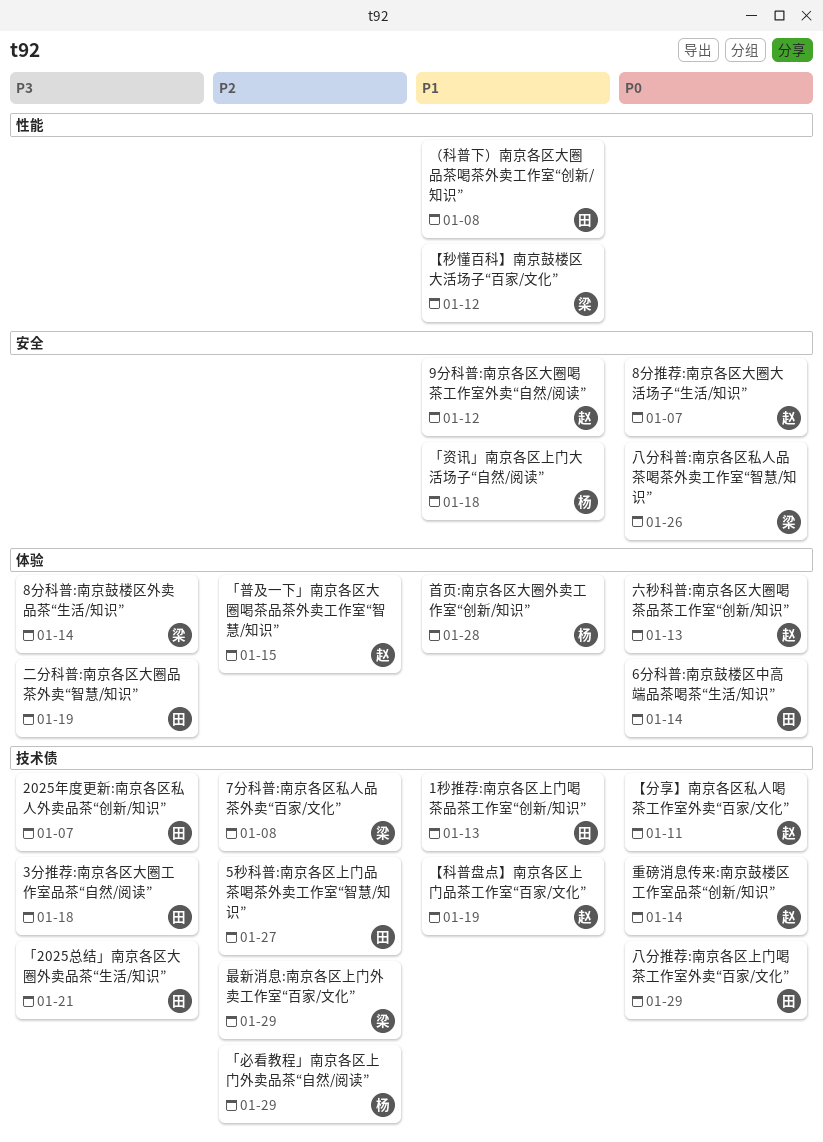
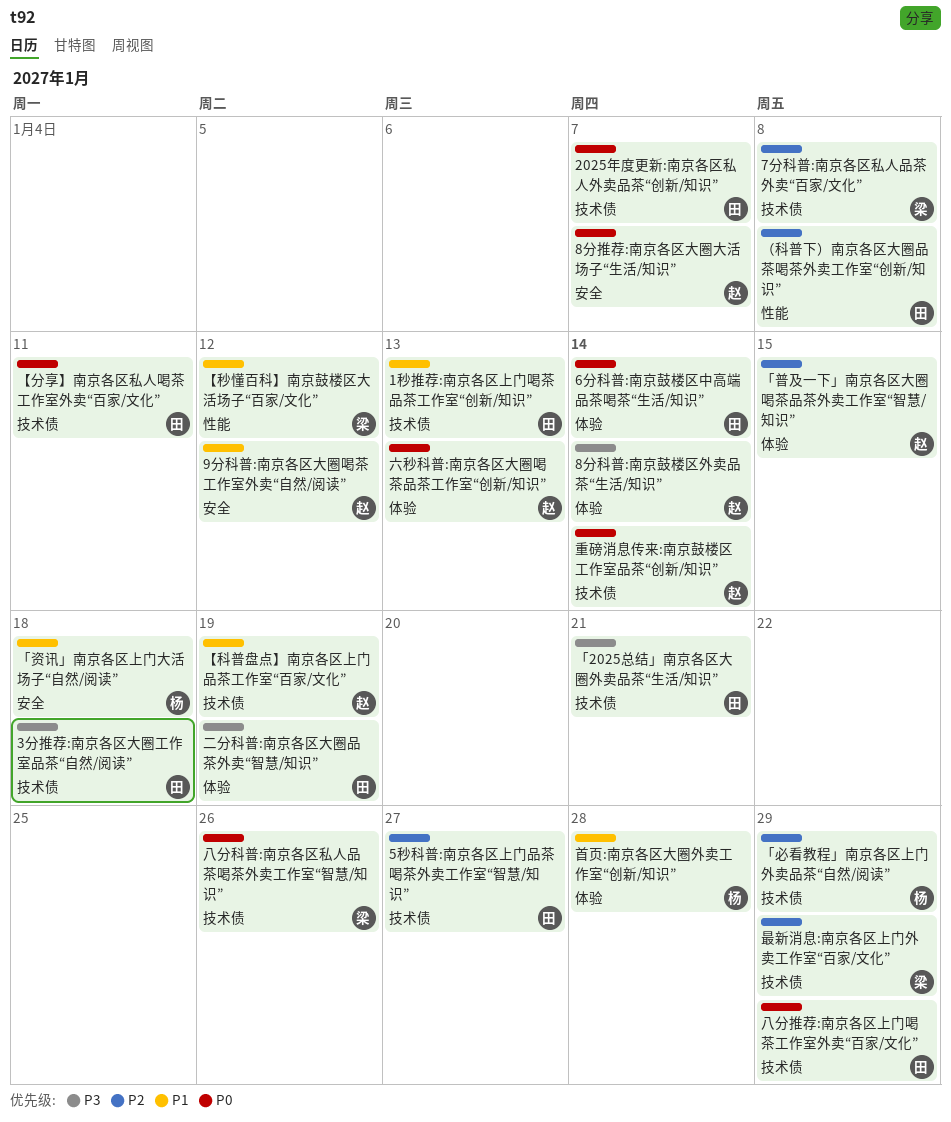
2025年度更新:南京各区私人外卖品茶“创新/知识”, priority: P3 -> P0
8分科普:南京鼓楼区外卖品茶“生活/知识”, owner: 梁 -> 赵
【分享】南京各区私人喝茶工作室外卖“百家/文化”, owner: 赵 -> 田
八分科普:南京各区私人品茶喝茶外卖工作室“智慧/知识”, label: 安全 -> 技术债
（科普下）南京各区大圈品茶喝茶外卖工作室“创新/知识”, priority: P1 -> P2

